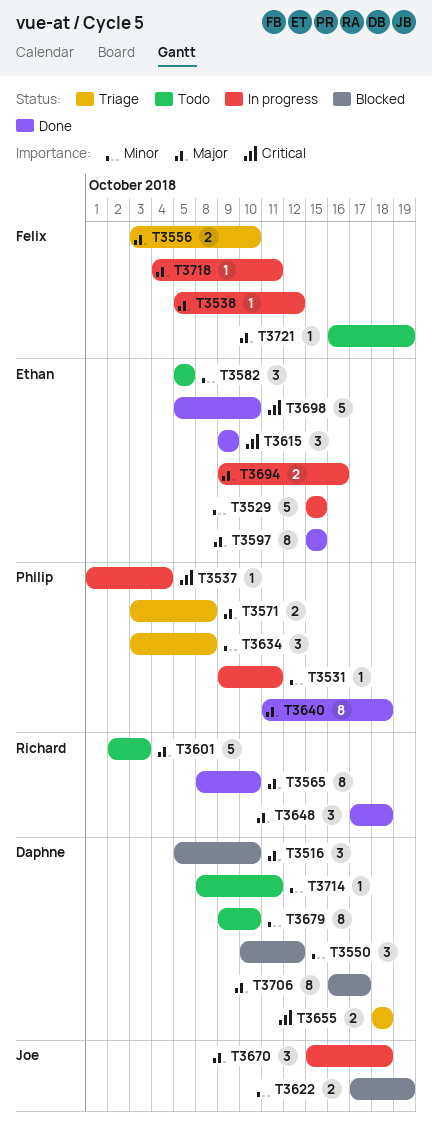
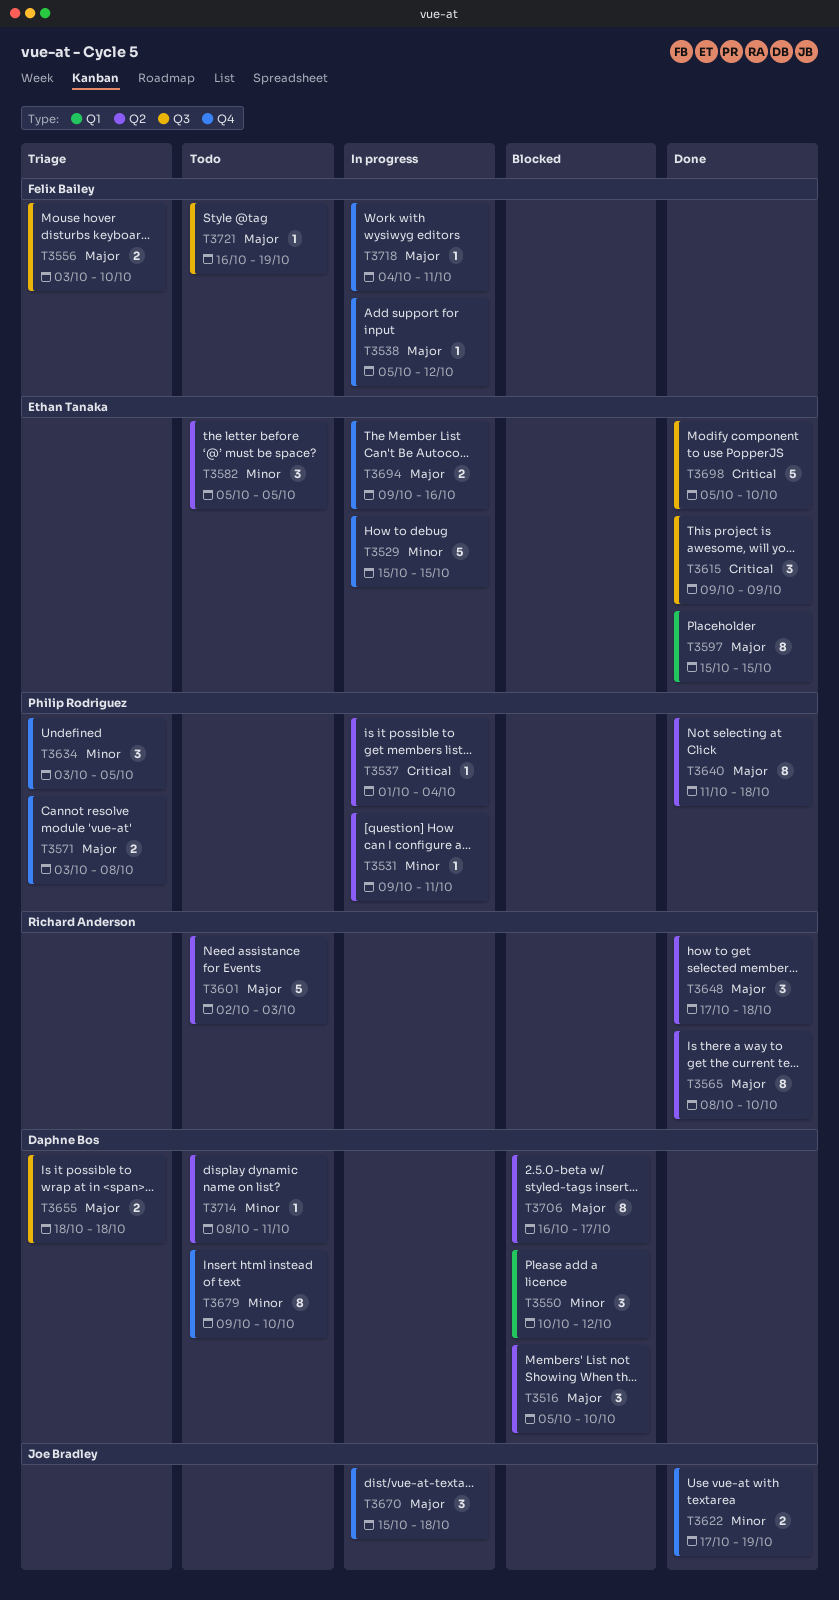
T3622, status: Blocked -> Done
T3634, due: Oct 8 -> Oct 5
T3655, priority: Critical -> Major

